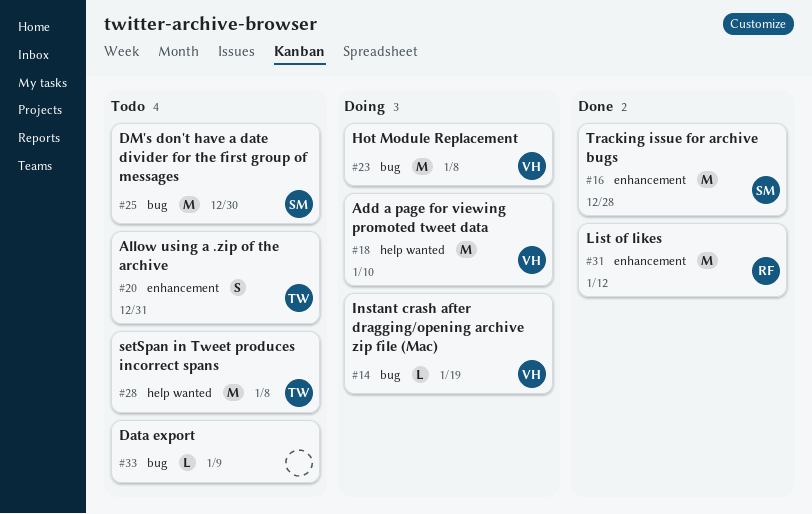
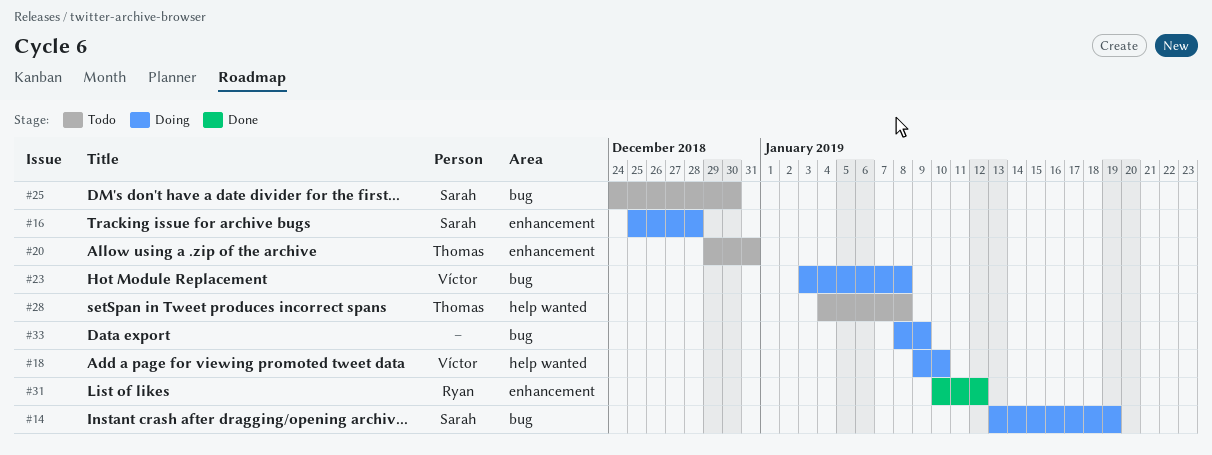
#14, owner: Víctor -> Sarah
#16, status: Done -> Doing
#33, status: Todo -> Doing

